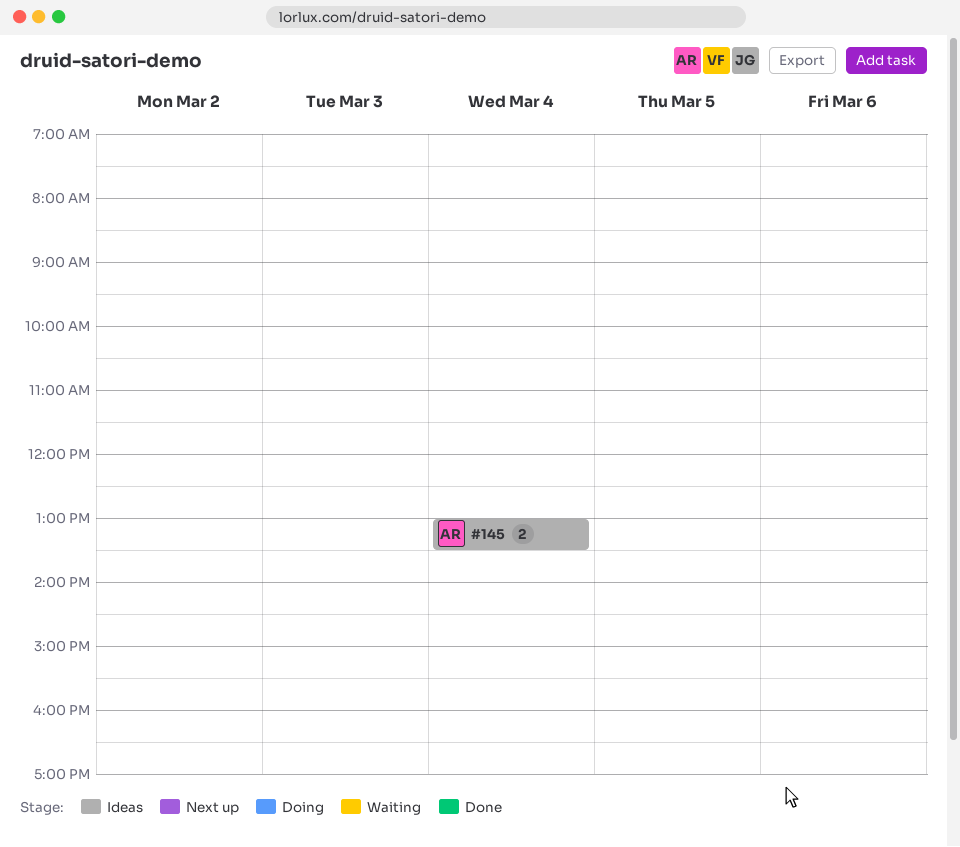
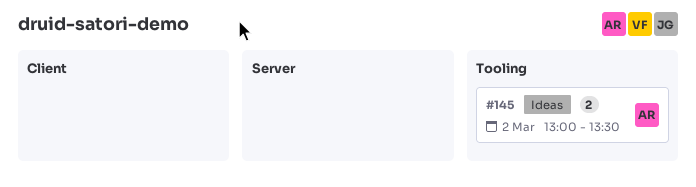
#145, day: Mar 4 -> Mar 2

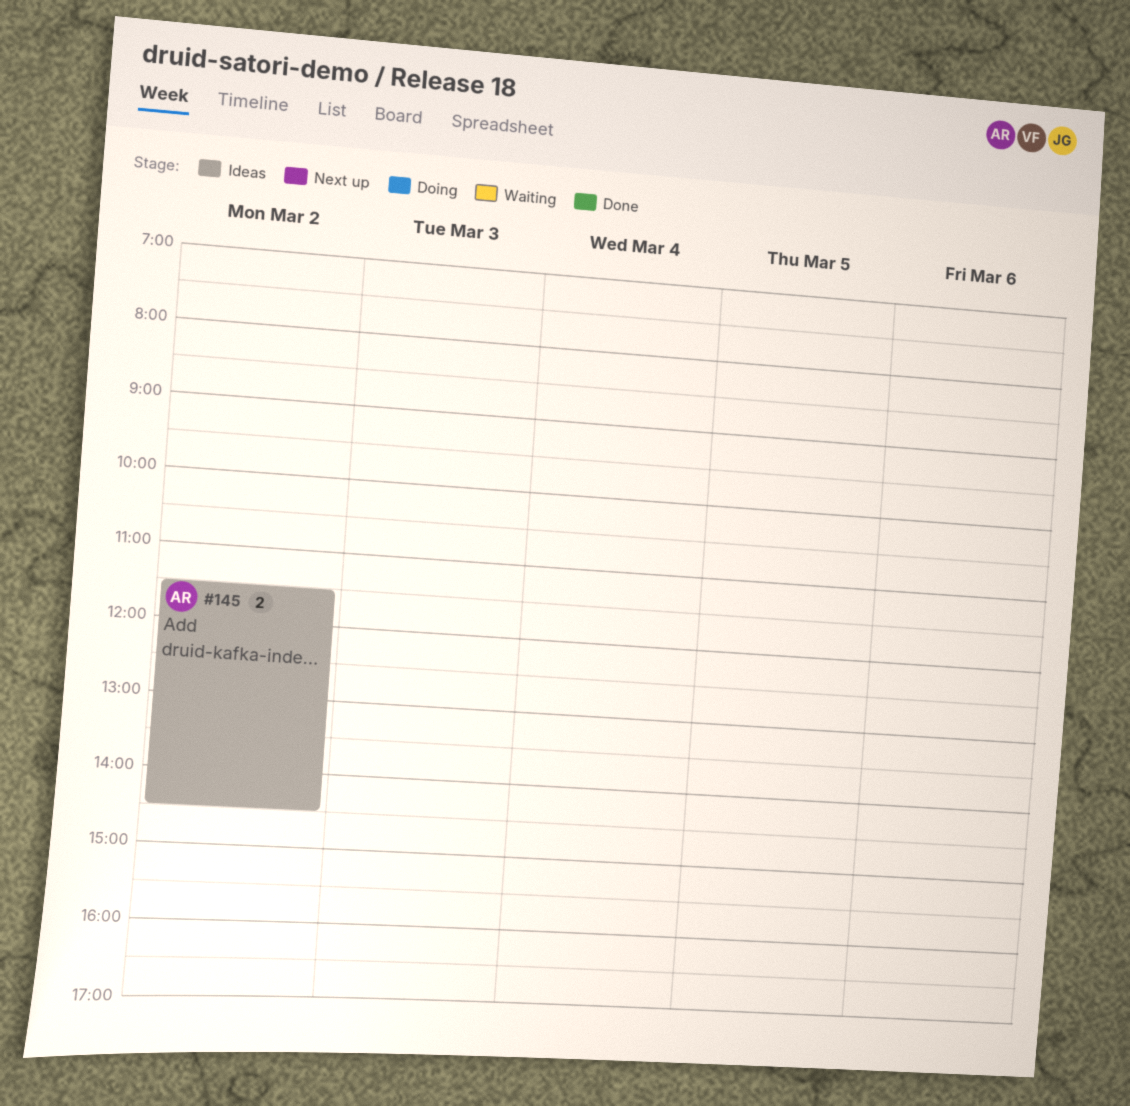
#145, begins: 13:00 -> 11:30
#145, ends: 13:30 -> 14:30

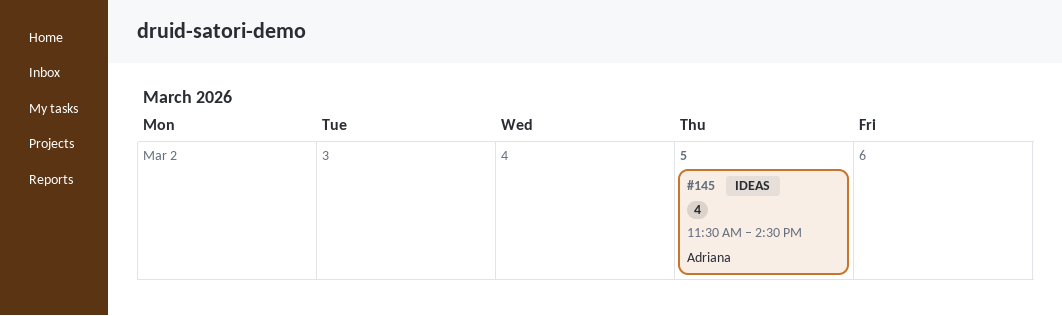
#145, estimate: 2 -> 4
#145, day: Mar 2 -> Mar 5

